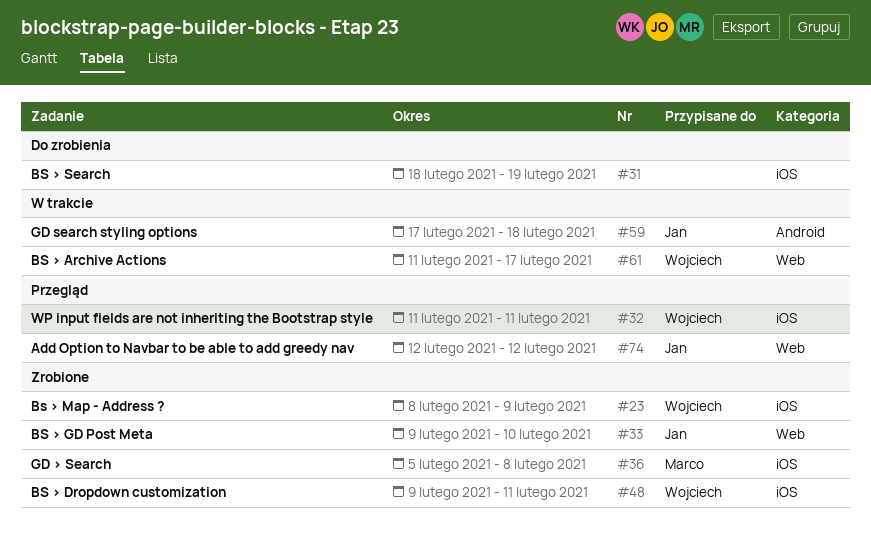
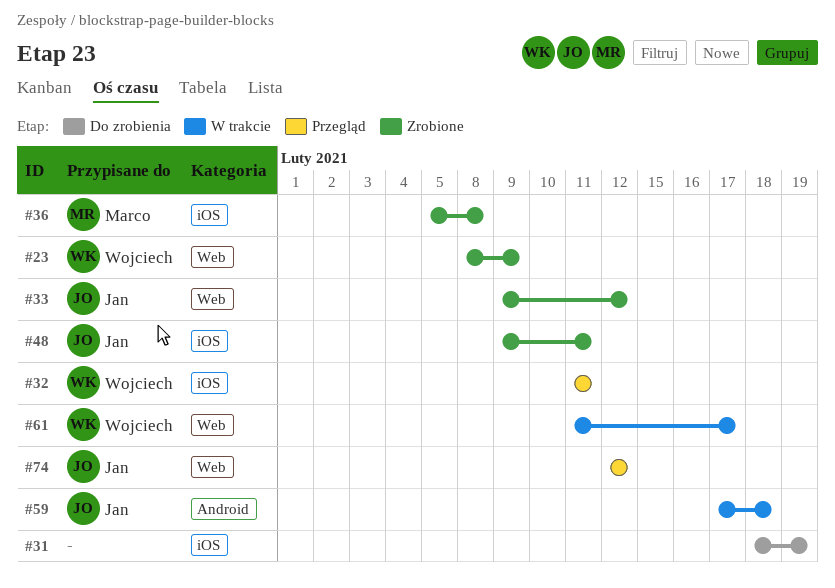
#23, label: iOS -> Web
#33, due: Feb 10 -> Feb 12
#48, owner: Wojciech -> Jan

